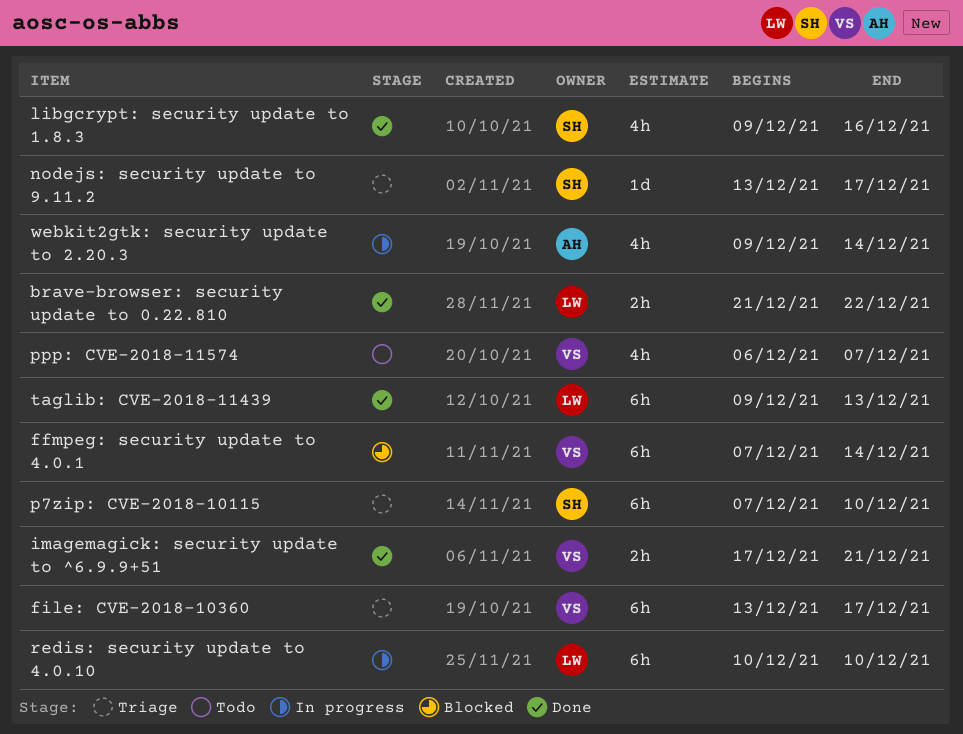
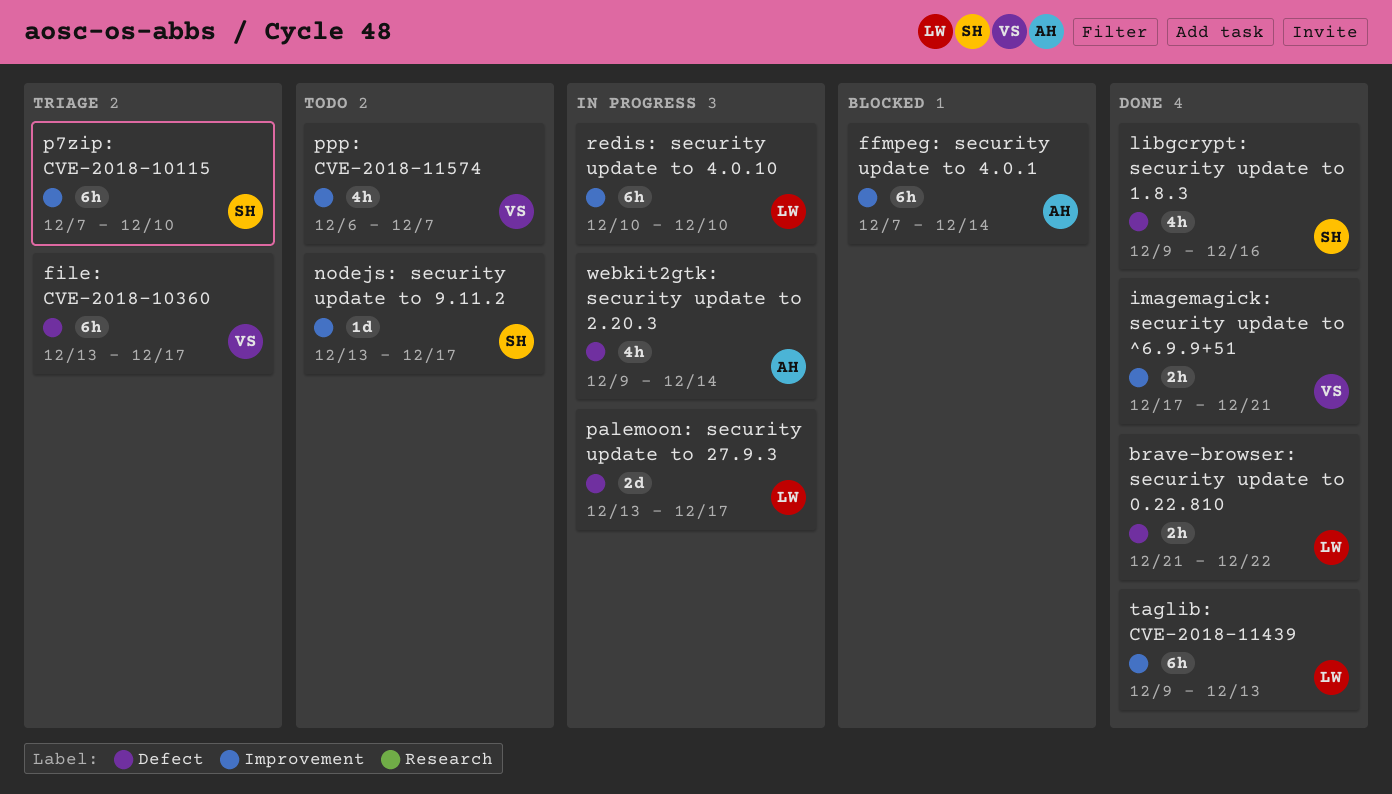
ffmpeg: security update to 4.0.1, owner: VS -> AH
nodejs: security update to 9.11.2, status: Triage -> Todo
palemoon: security update to 27.9.3: none -> present

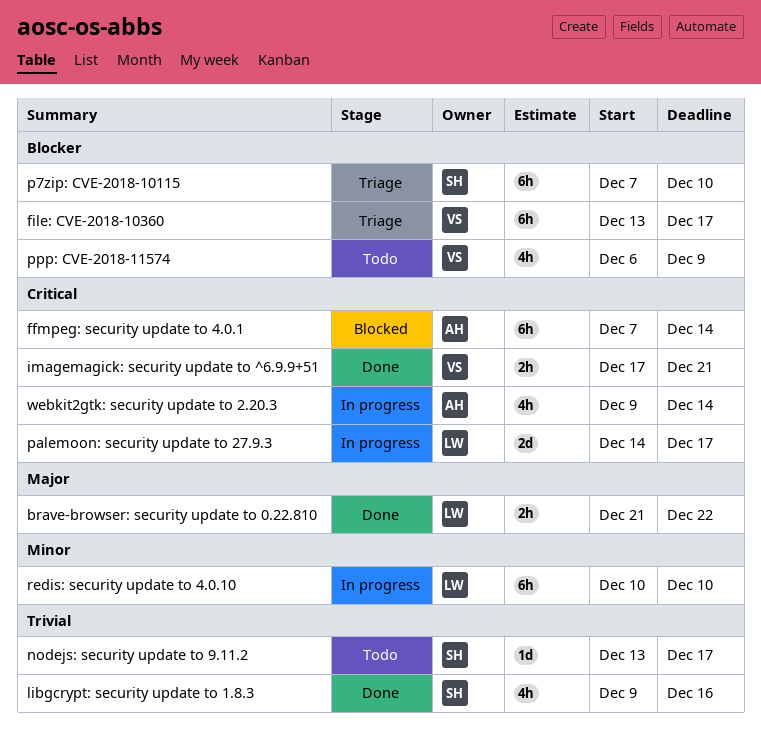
palemoon: security update to 27.9.3, start: Dec 13 -> Dec 14
ppp: CVE-2018-11574, due: Dec 7 -> Dec 9
taglib: CVE-2018-11439: present -> none

